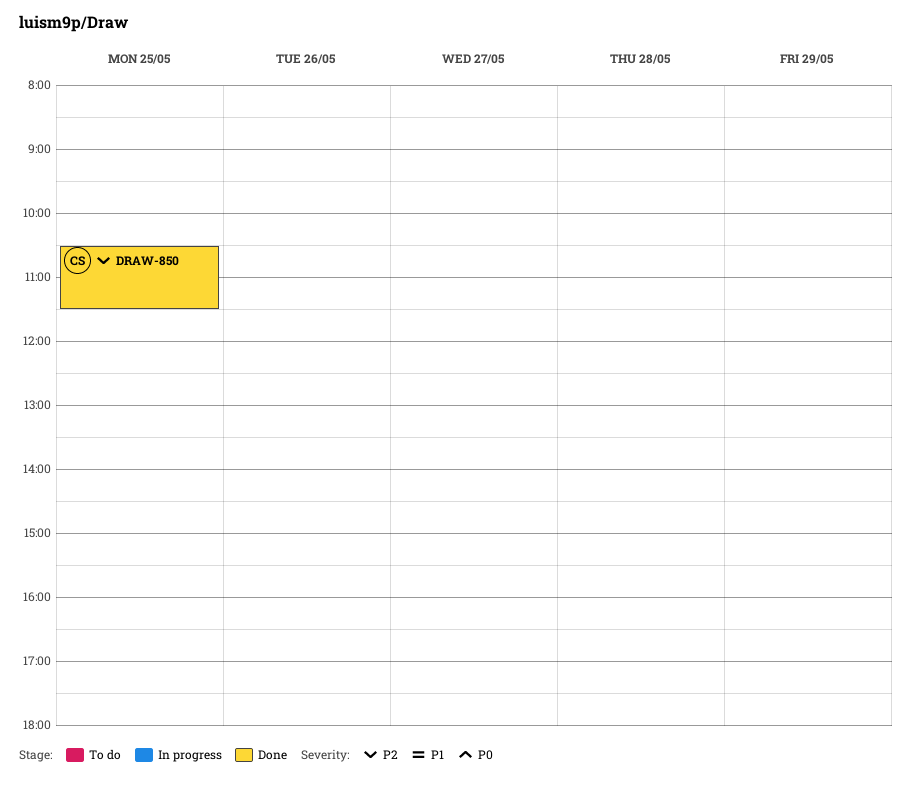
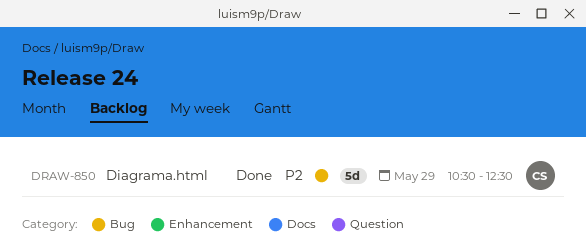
DRAW-850, day: May 25 -> May 29
DRAW-850, ends: 11:30 -> 12:30

